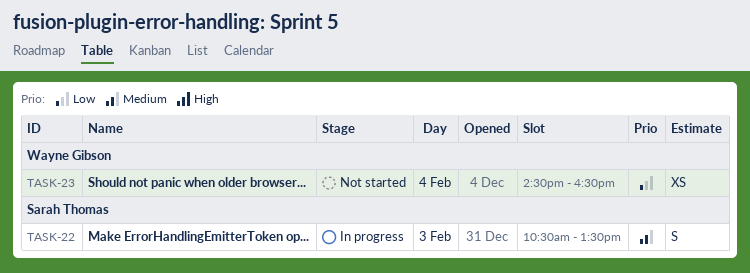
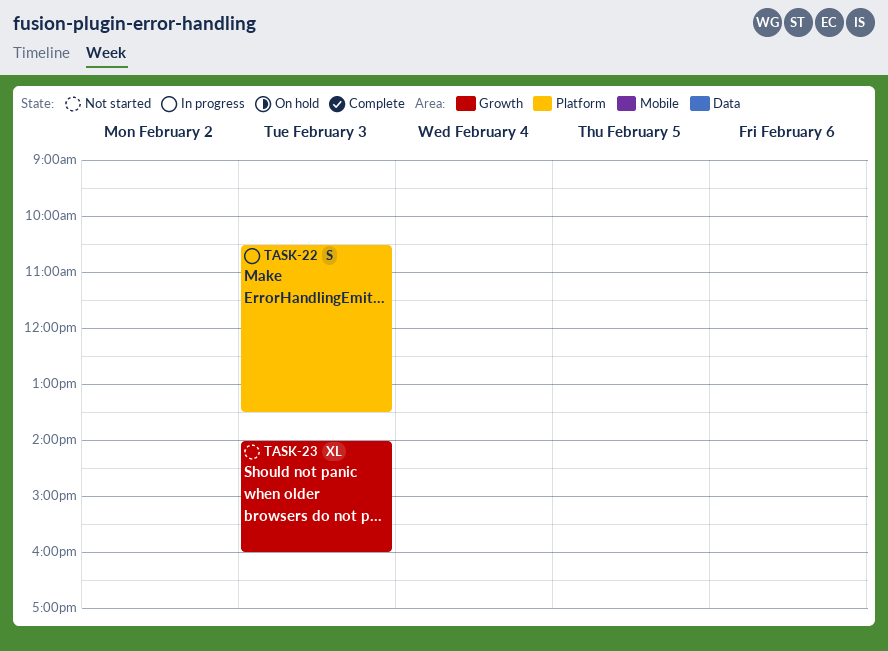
TASK-23, estimate: XS -> XL
TASK-23, day: Feb 4 -> Feb 3
TASK-23, begins: 14:30 -> 14:00
TASK-23, ends: 16:30 -> 16:00

